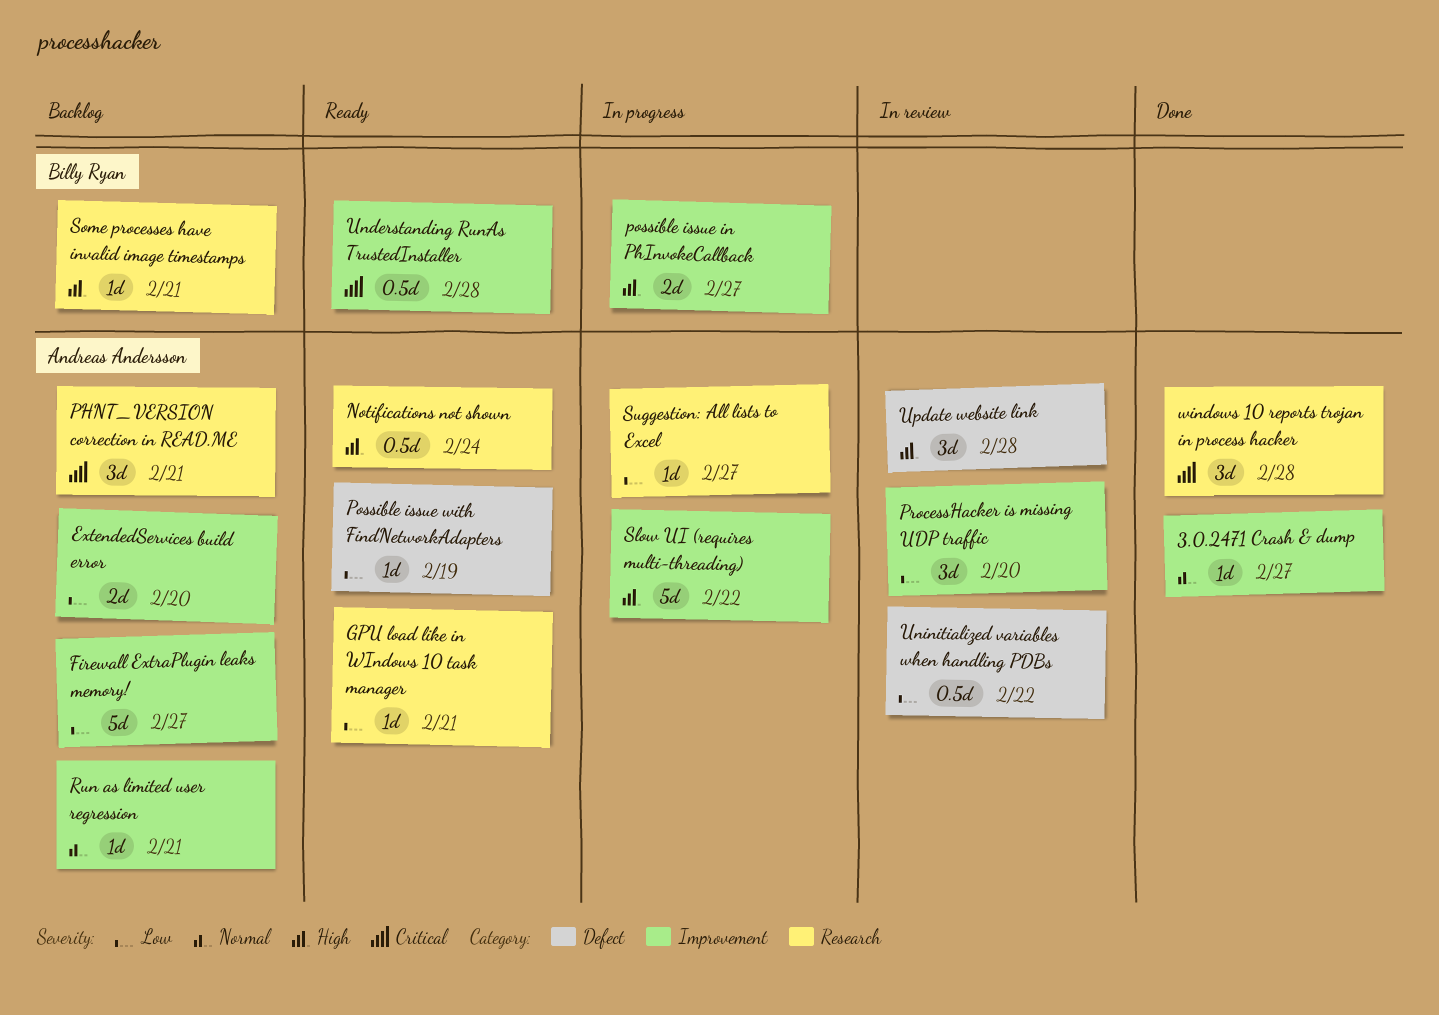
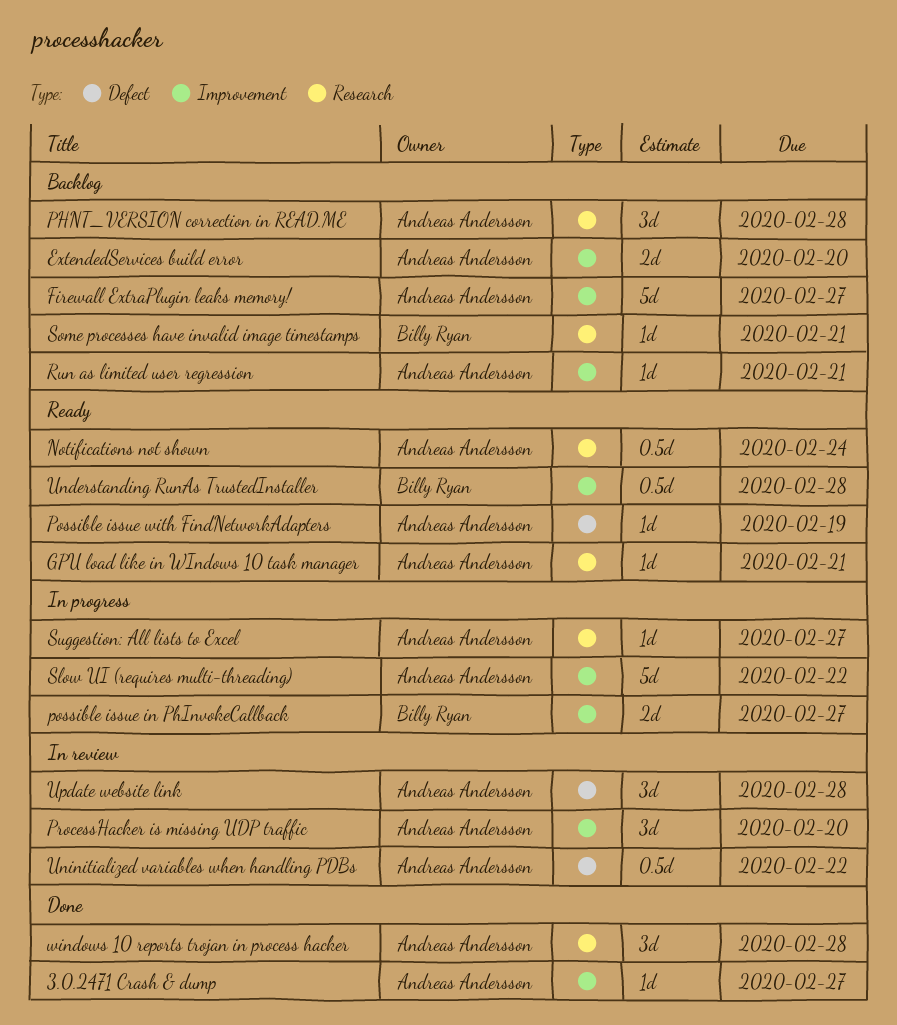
PHNT_VERSION correction in READ.ME, due: Feb 21 -> Feb 28

